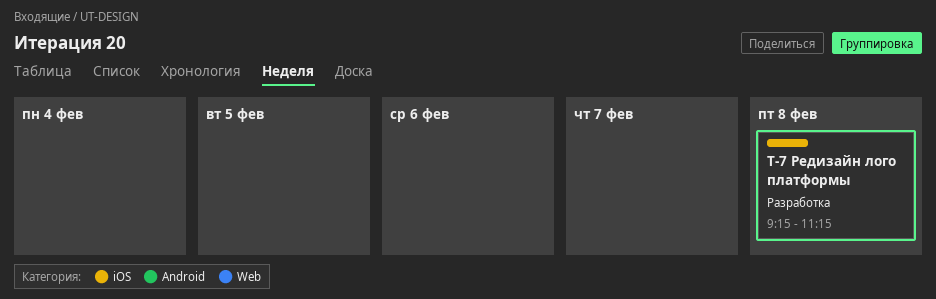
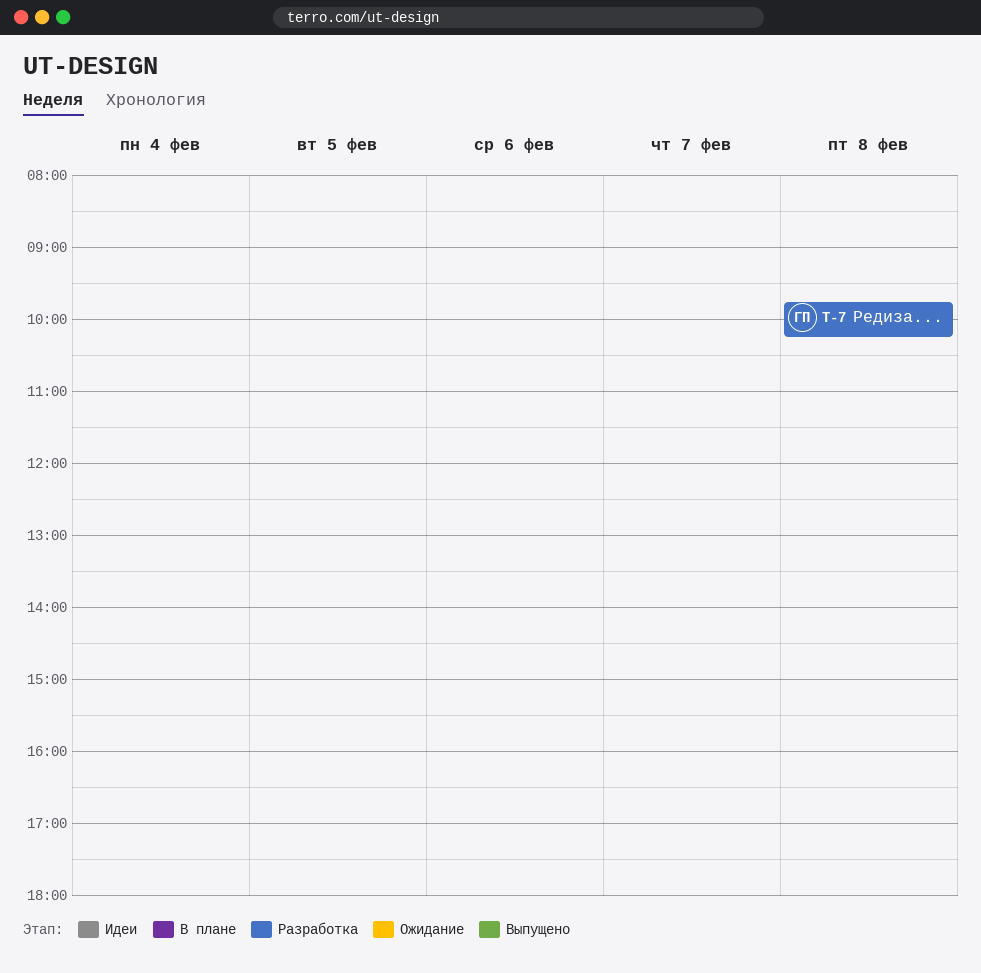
T-7, begins: 09:15 -> 09:45
T-7, ends: 11:15 -> 10:15

